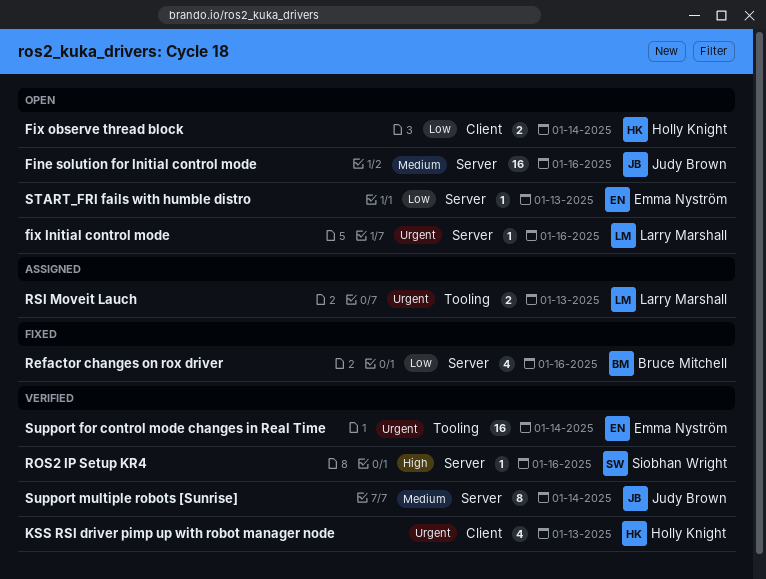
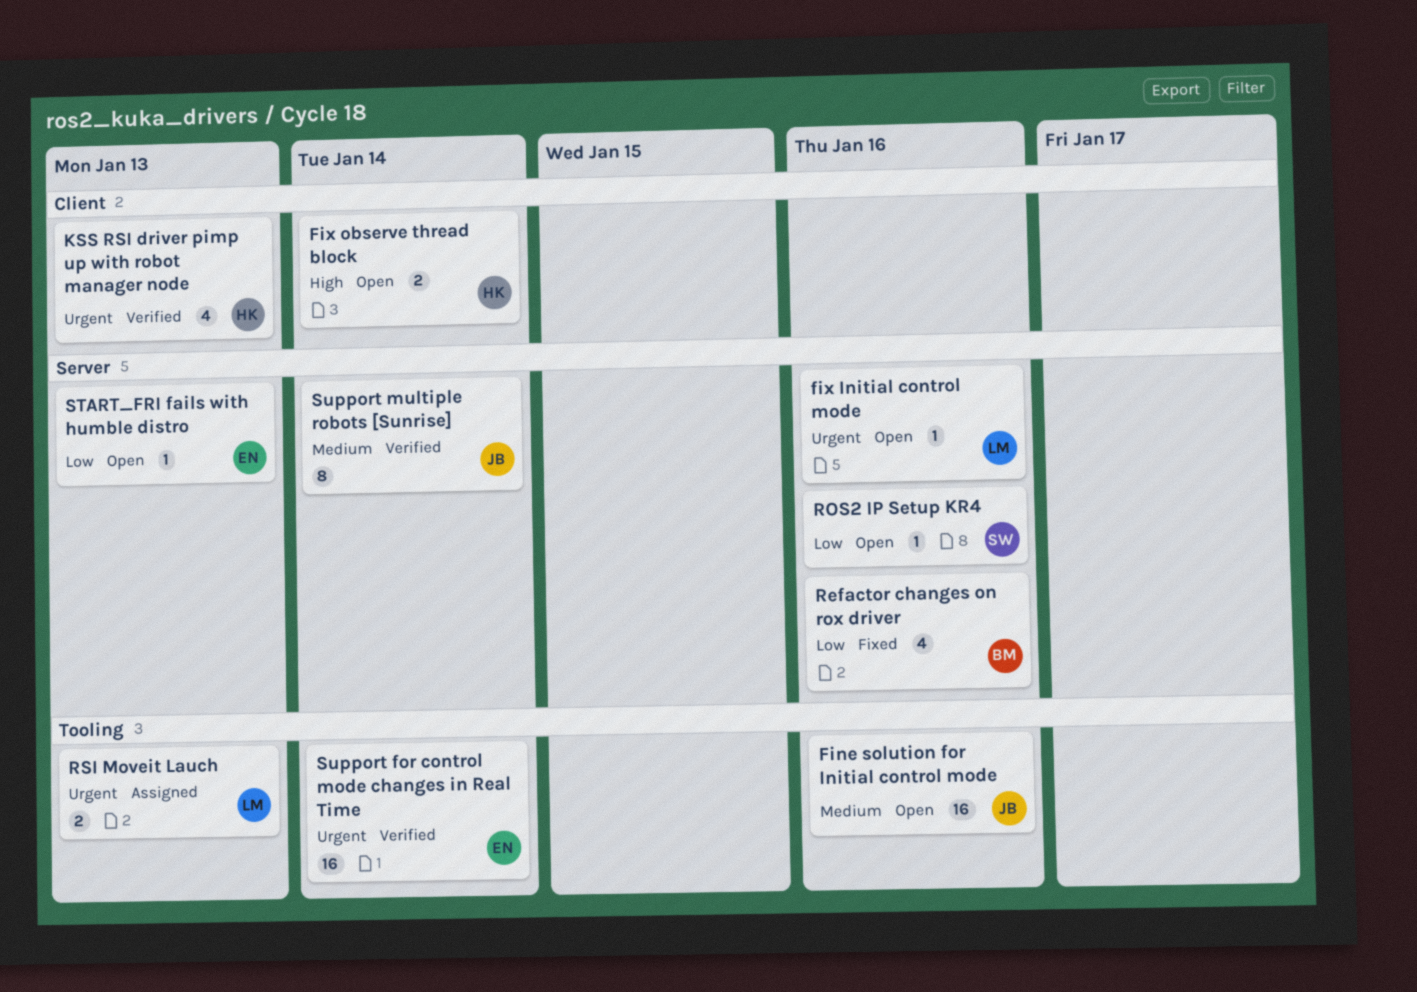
Fine solution for Initial control mode, label: Server -> Tooling
Fix observe thread block, priority: Low -> High
ROS2 IP Setup KR4, status: Verified -> Open
ROS2 IP Setup KR4, priority: High -> Low

